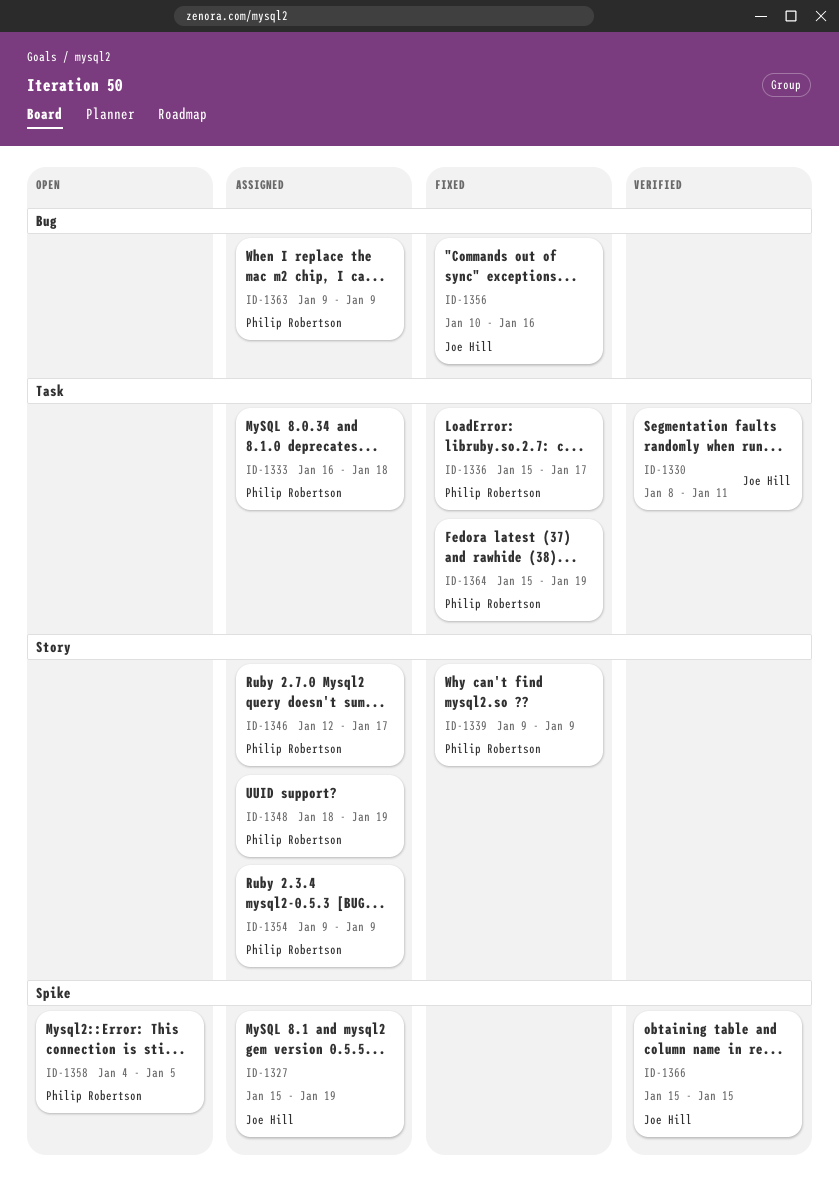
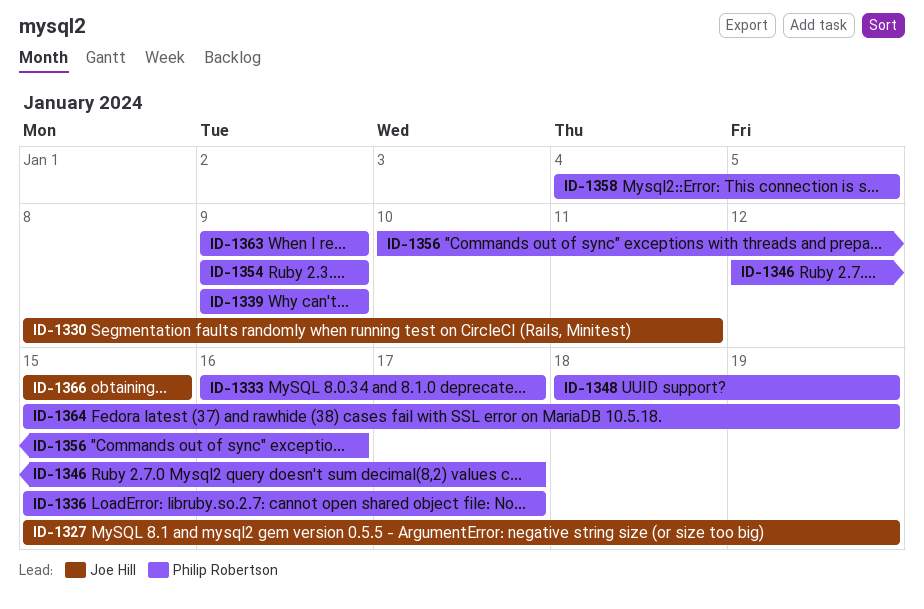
ID-1333, due: Jan 18 -> Jan 17
ID-1356, owner: Joe Hill -> Philip Robertson

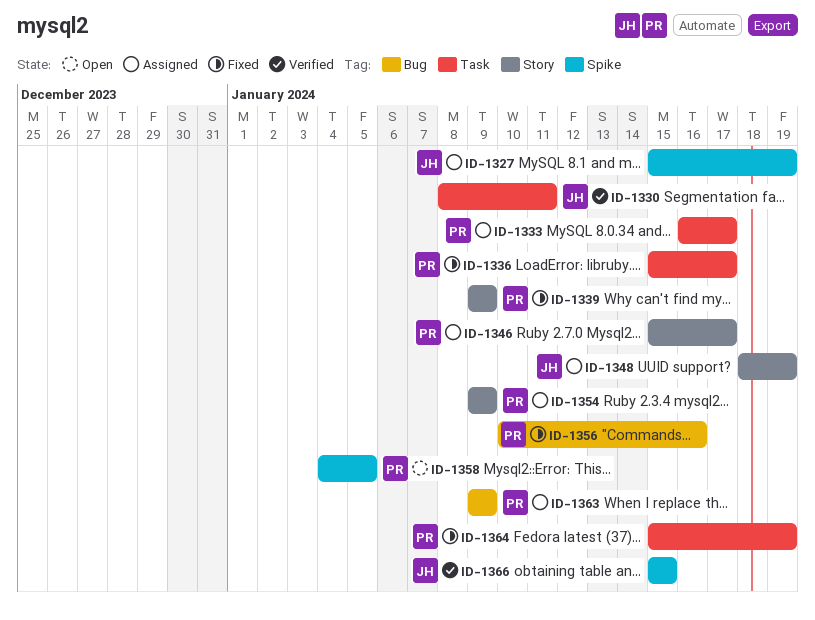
ID-1346, start: Jan 12 -> Jan 15
ID-1348, owner: Philip Robertson -> Joe Hill

